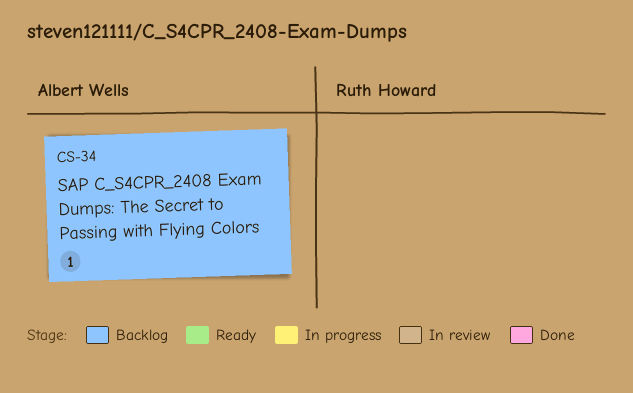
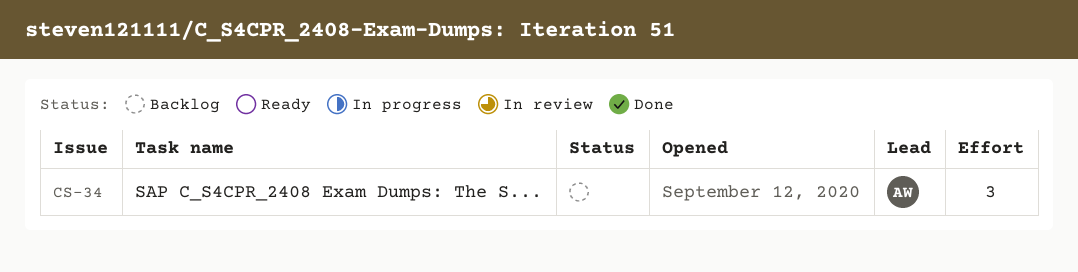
CS-34, estimate: 1 -> 3

